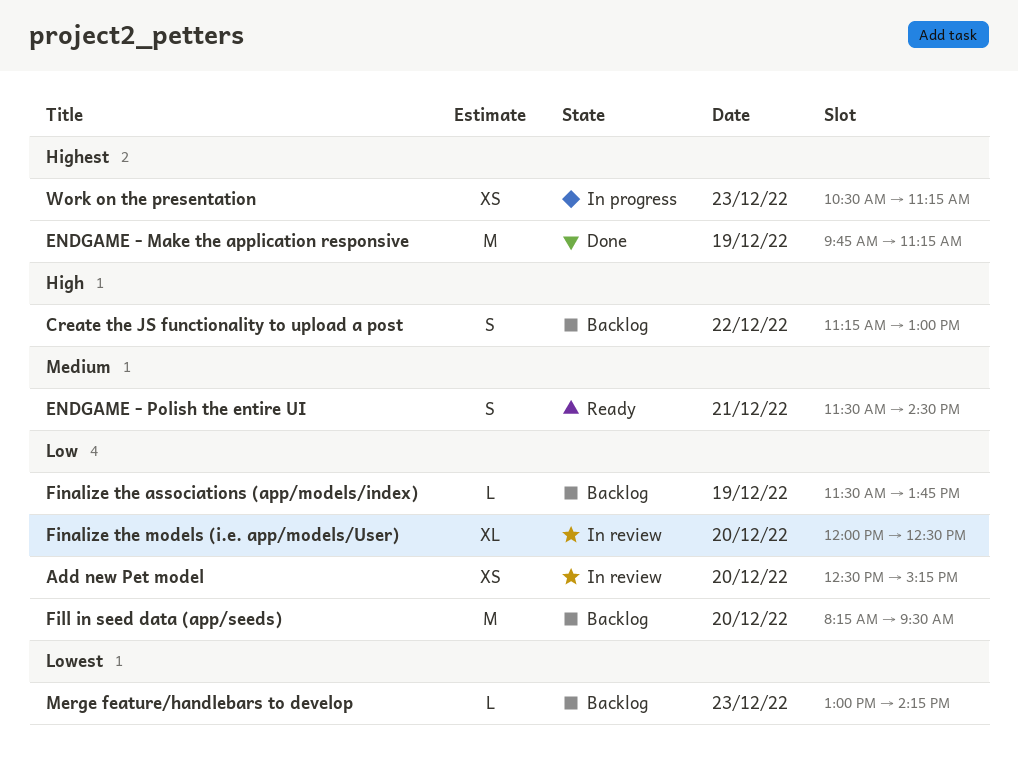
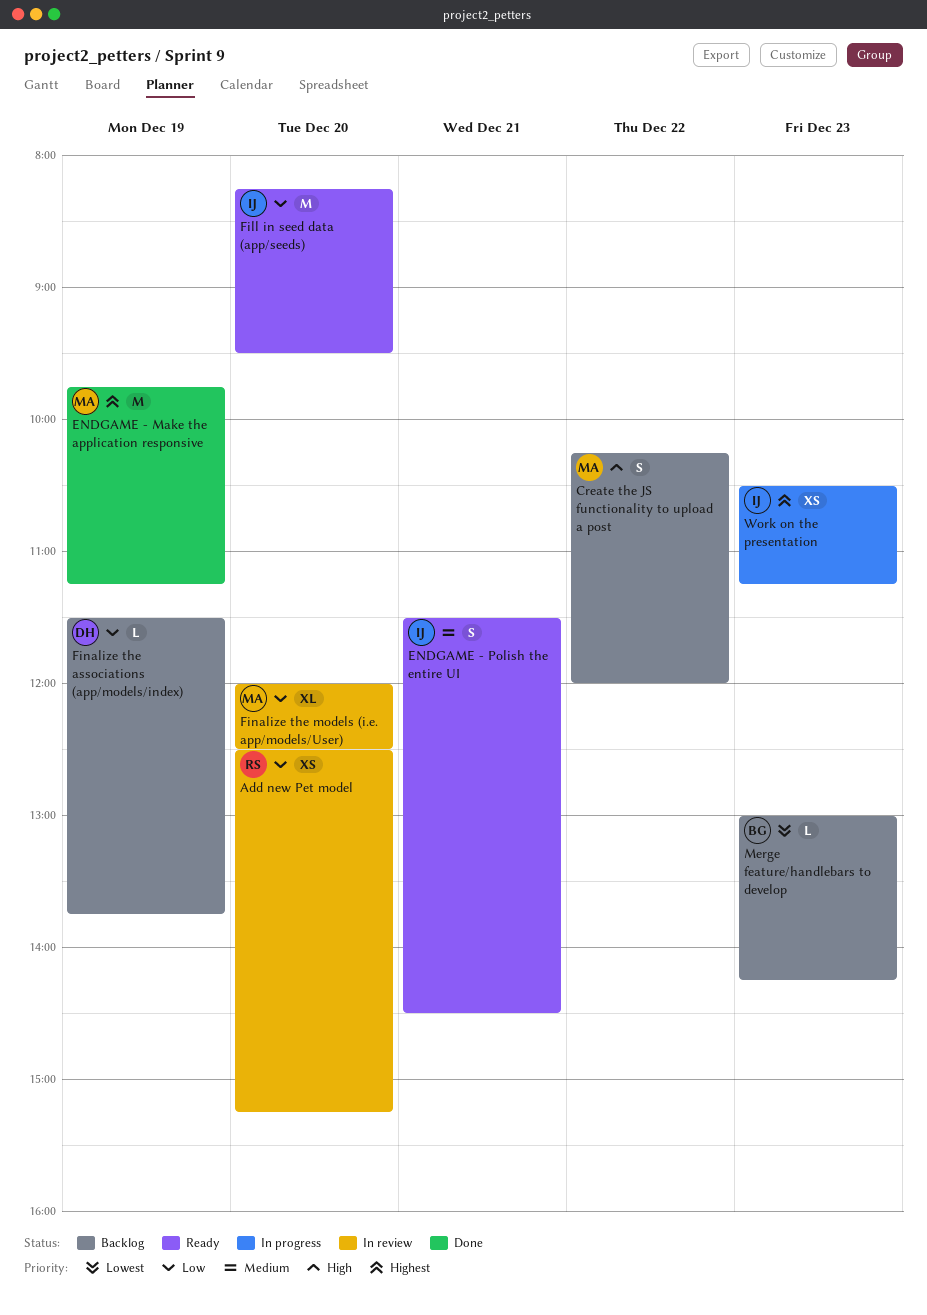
Create the JS functionality to upload a post, begins: 11:15 -> 10:15
Create the JS functionality to upload a post, ends: 13:00 -> 12:00
Fill in seed data (app/seeds), status: Backlog -> Ready

